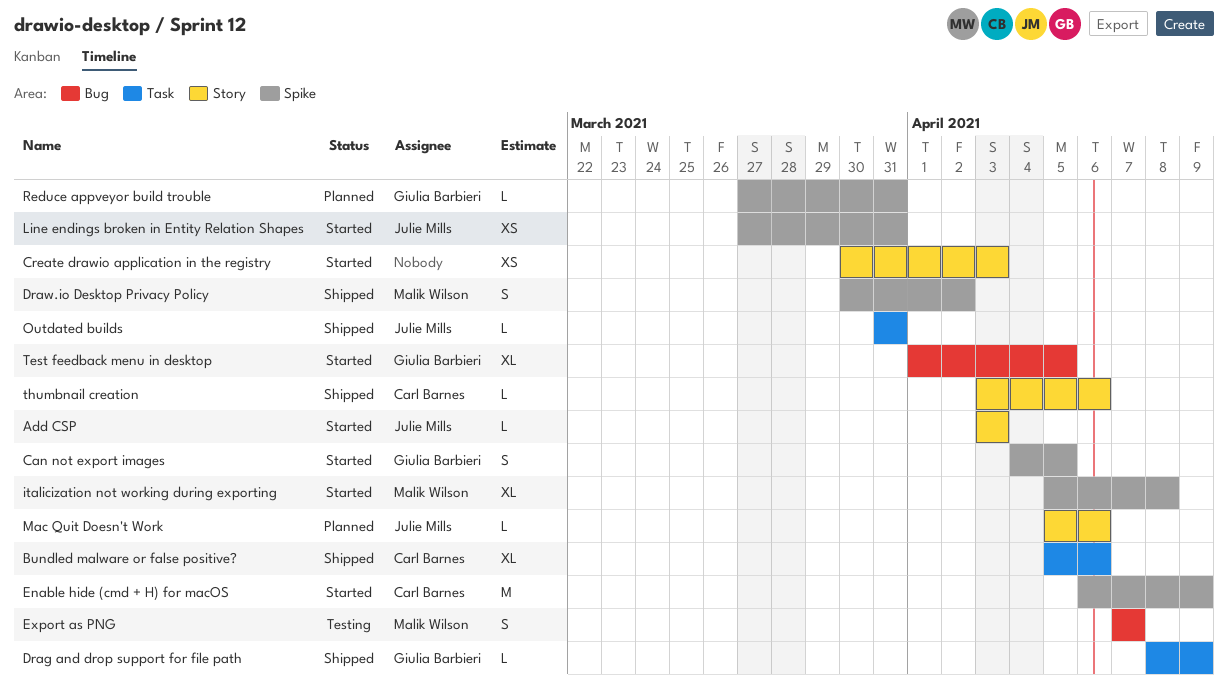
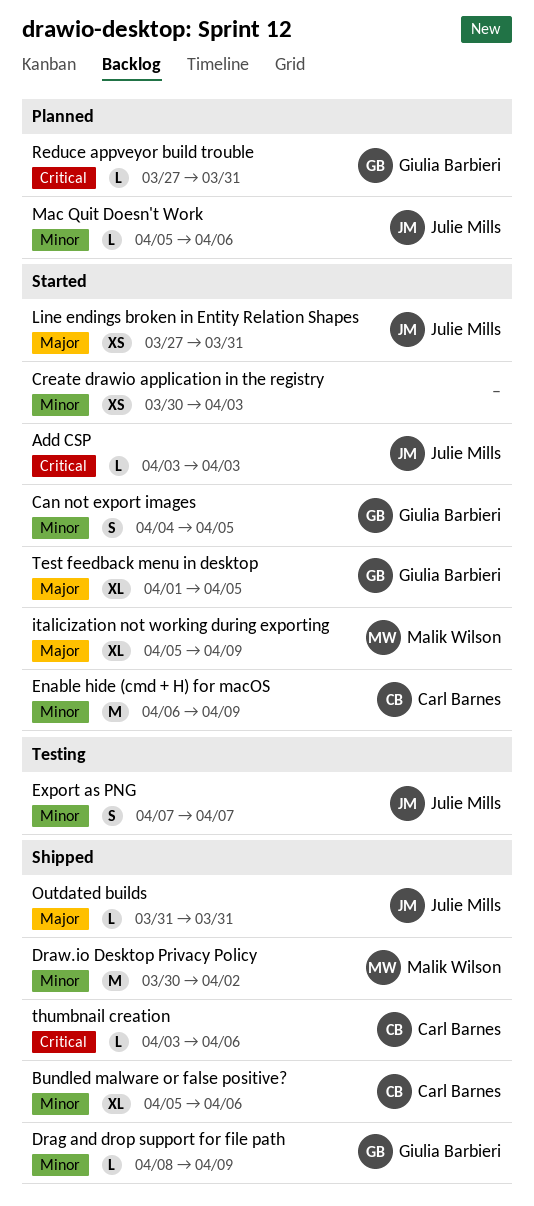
Draw.io Desktop Privacy Policy, estimate: S -> M
Export as PNG, owner: Malik Wilson -> Julie Mills
italicization not working during exporting, due: Apr 8 -> Apr 9

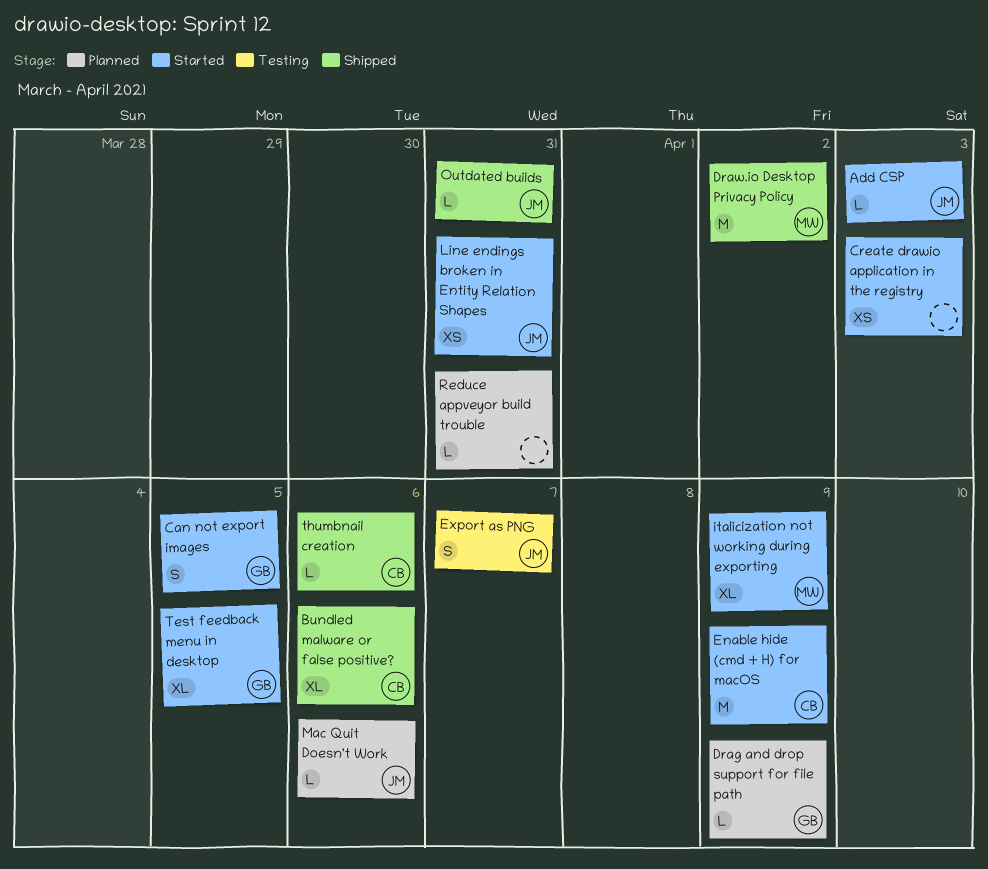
Drag and drop support for file path, status: Shipped -> Planned
Reduce appveyor build trouble, owner: Giulia Barbieri -> none

